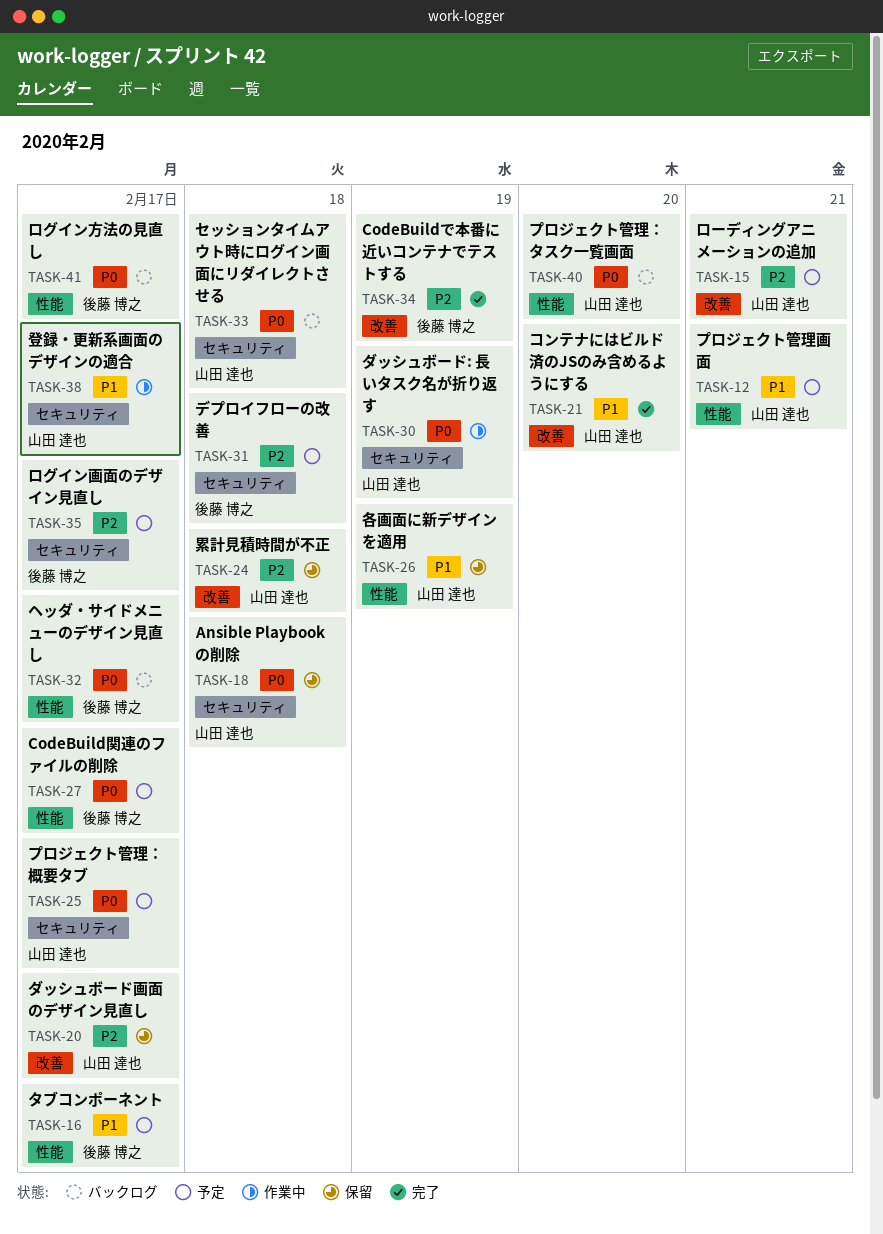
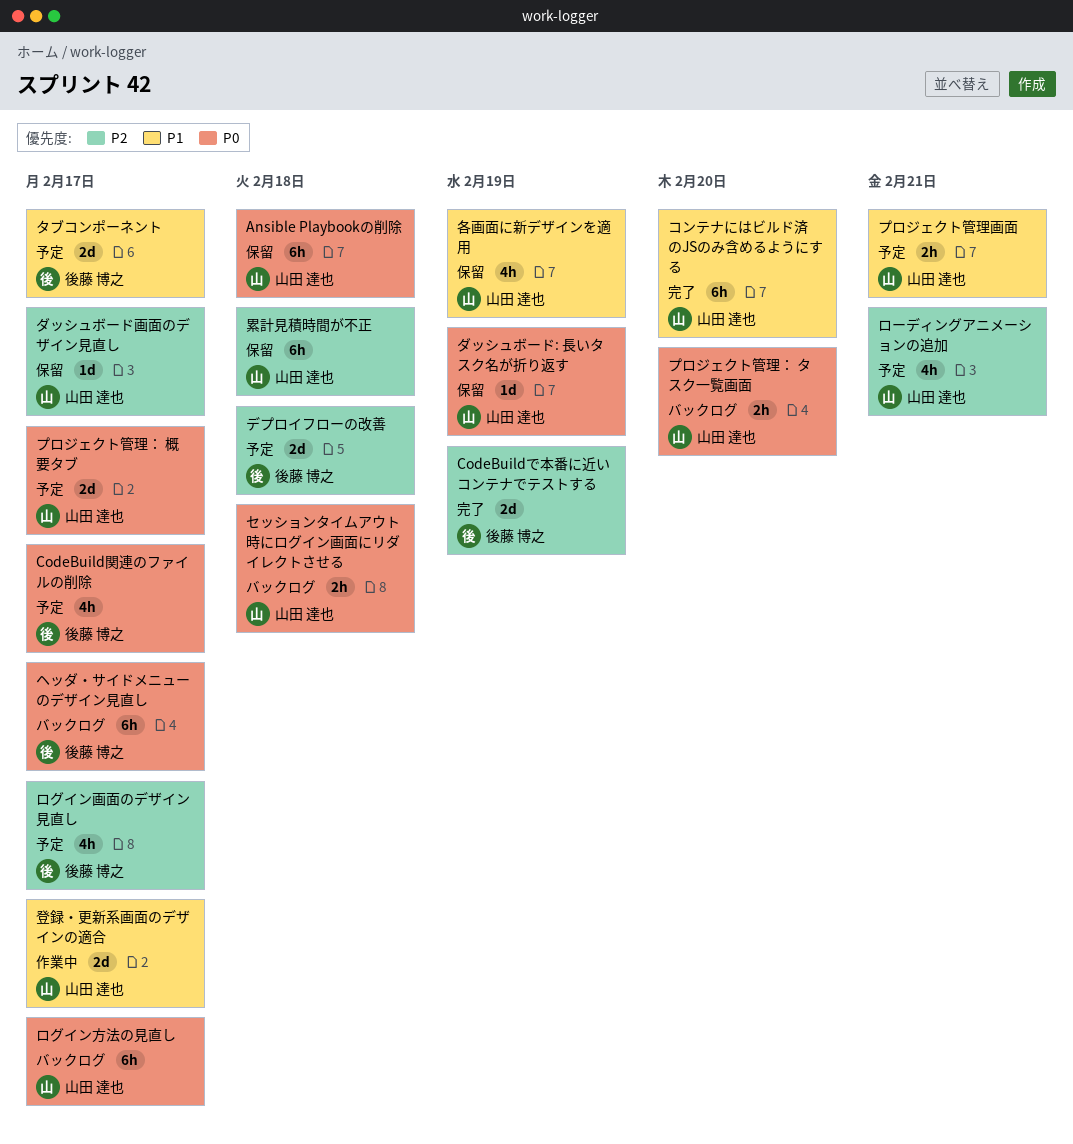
ダッシュボード: 長いタスク名が折り返す, status: 作業中 -> 保留
ログイン方法の見直し, owner: 後藤 博之 -> 山田 達也

